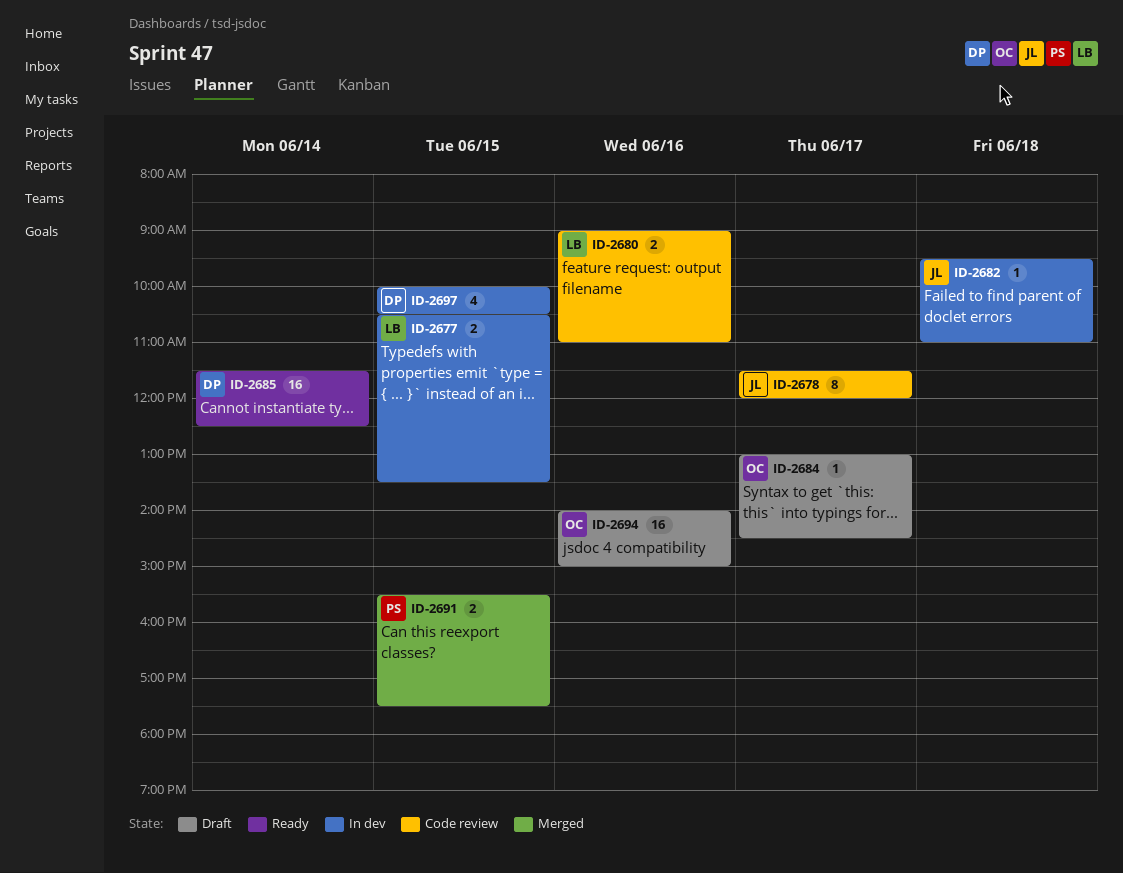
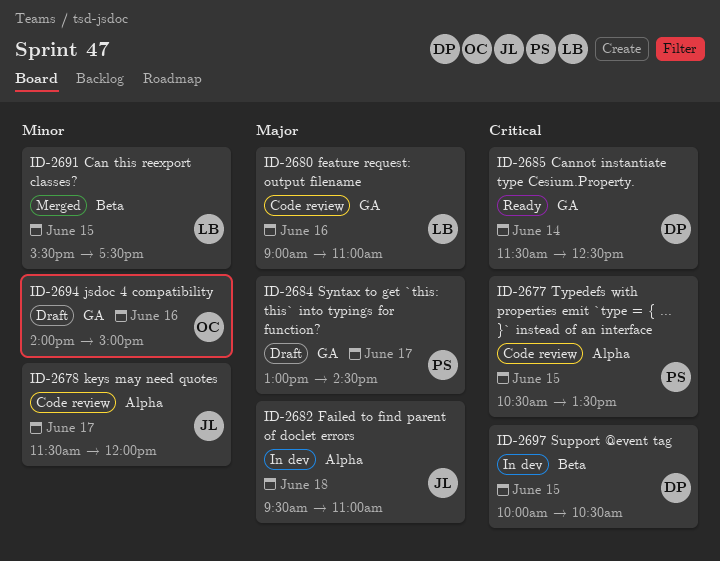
ID-2677, status: In dev -> Code review
ID-2677, owner: LB -> PS
ID-2684, owner: OC -> PS
ID-2691, owner: PS -> LB

